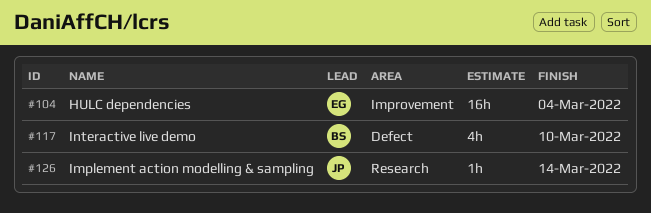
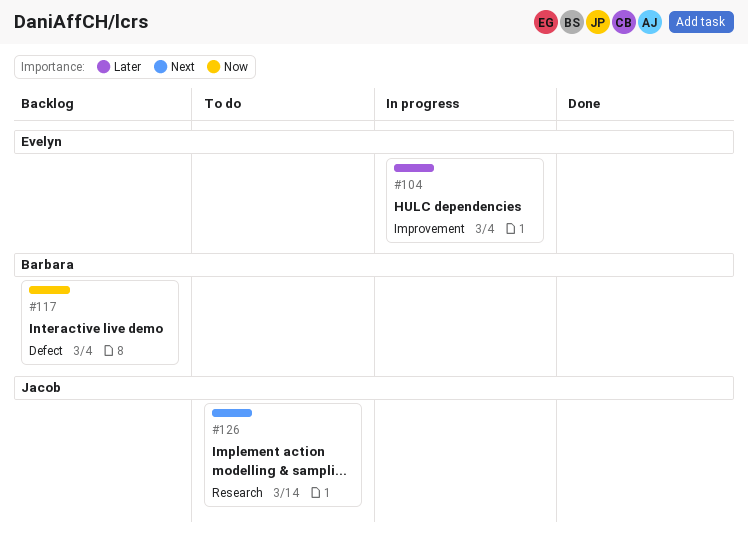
#117, due: Mar 10 -> Mar 4

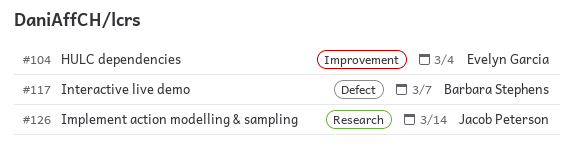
#117, due: Mar 4 -> Mar 7

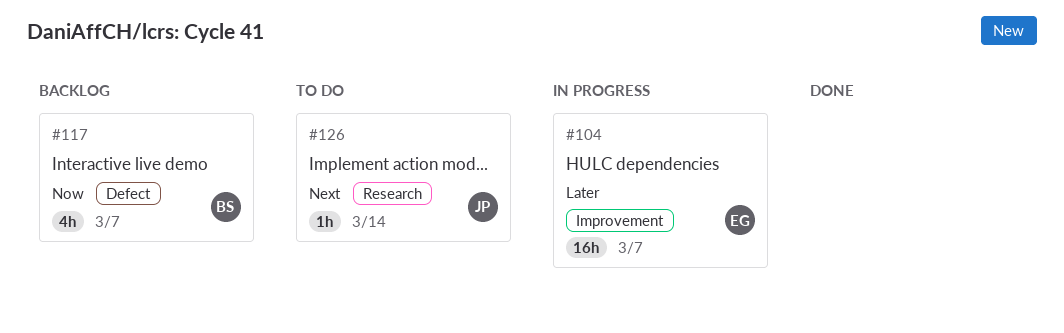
#104, due: Mar 4 -> Mar 7

